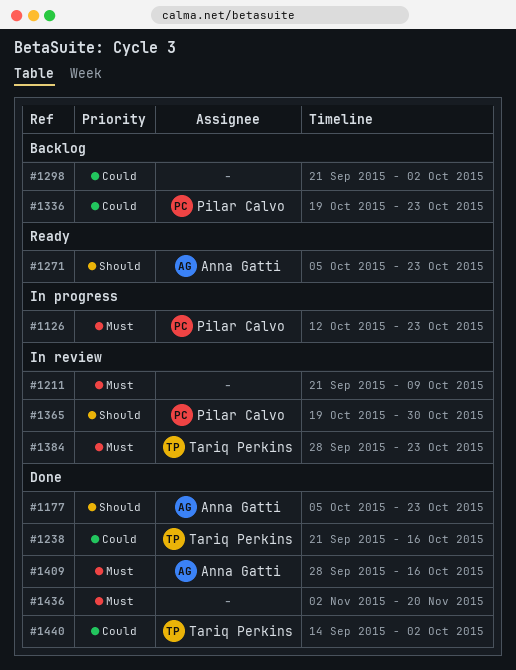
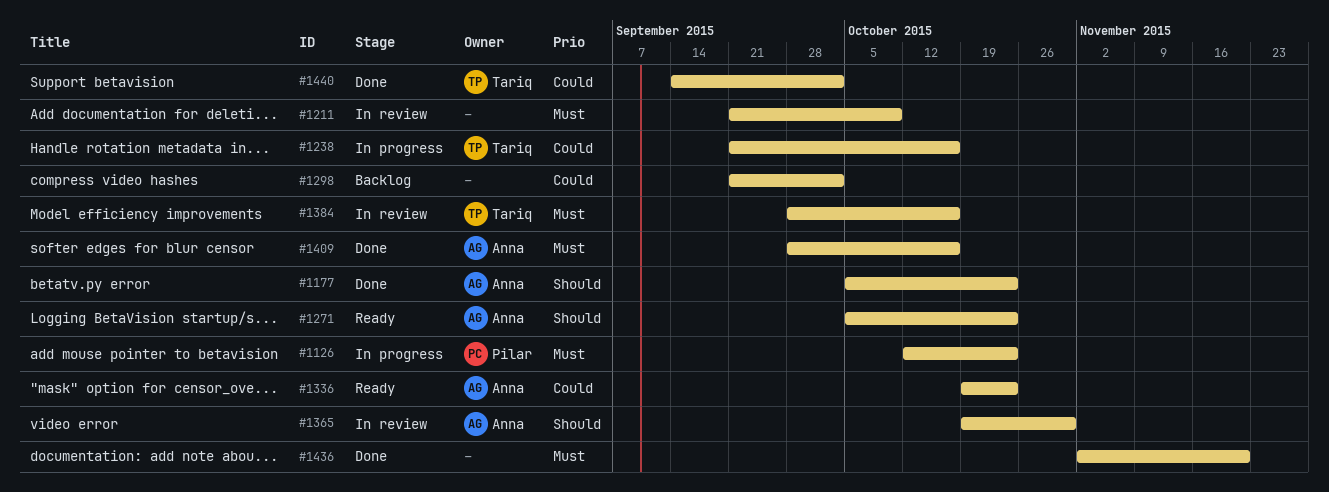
#1238, status: Done -> In progress
#1336, status: Backlog -> Ready
#1336, owner: Pilar Calvo -> Anna Gatti
#1365, owner: Pilar Calvo -> Anna Gatti
#1384, due: Oct 23 -> Oct 16

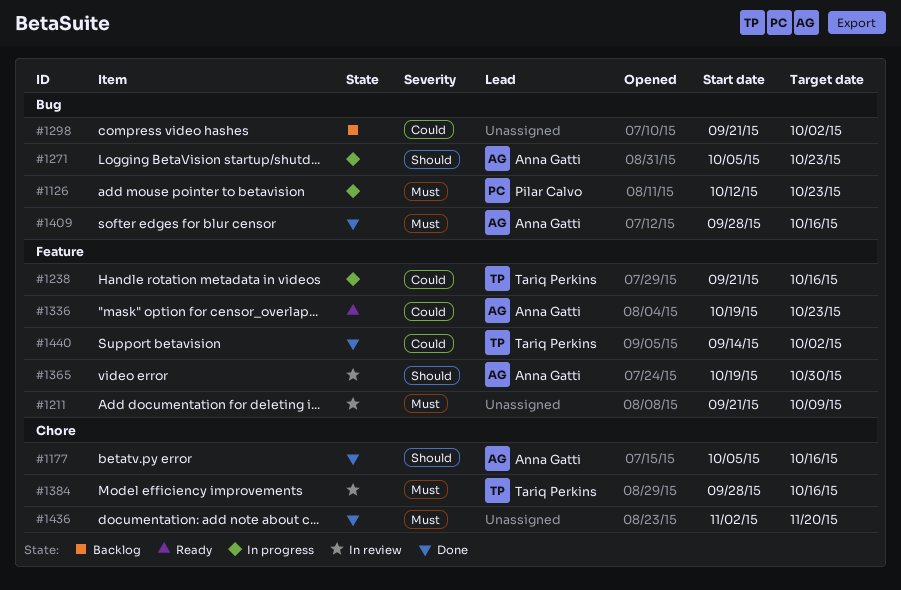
#1177, due: Oct 23 -> Oct 16
#1271, status: Ready -> In progress

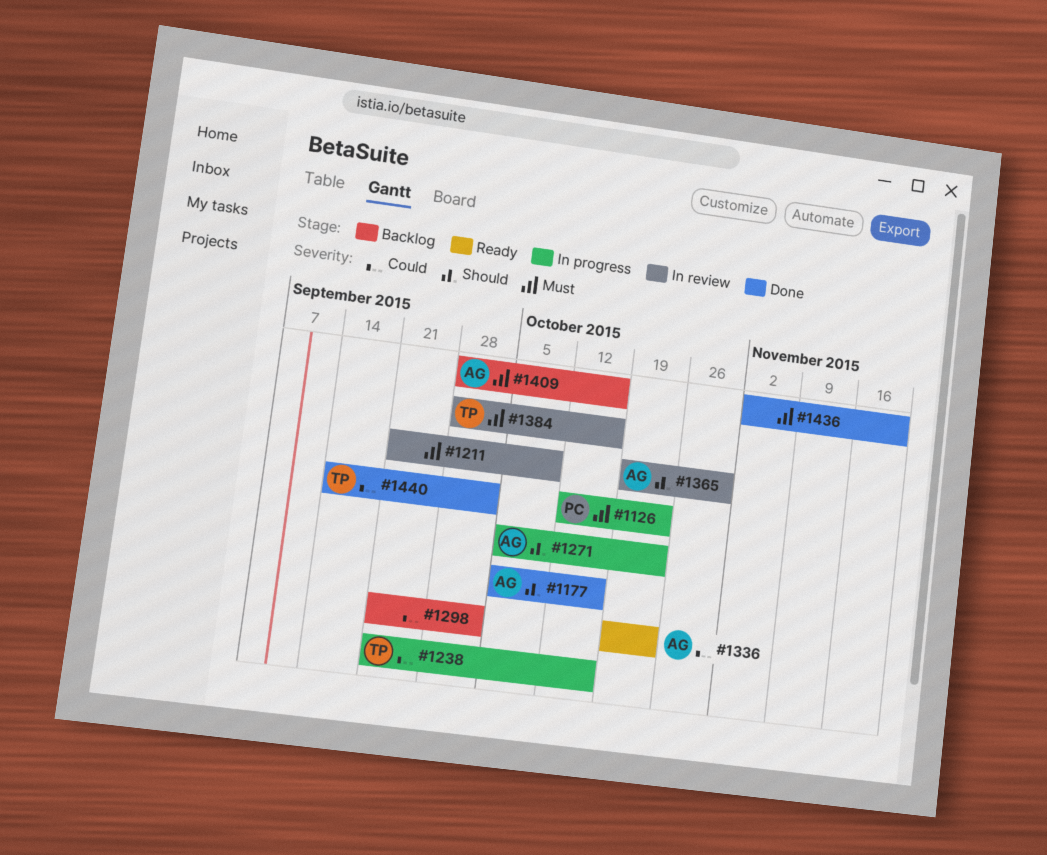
#1409, status: Done -> Backlog

